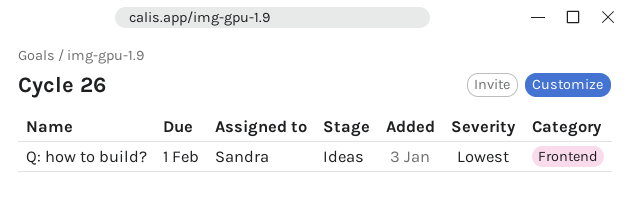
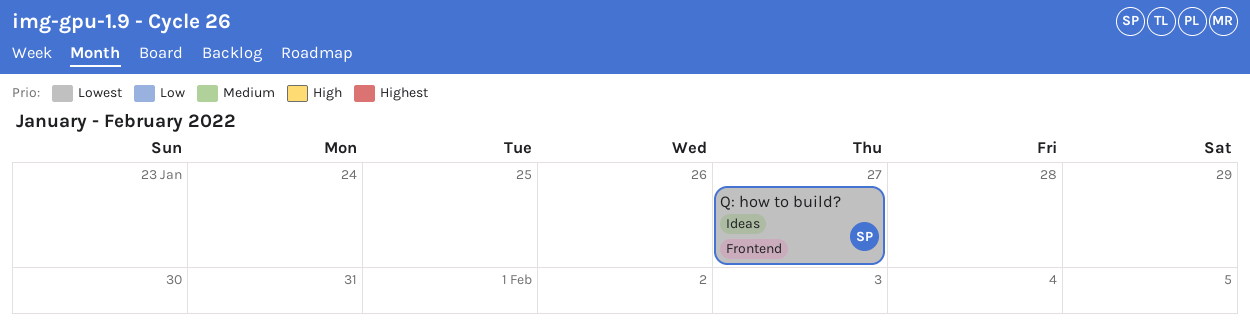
Q: how to build?, due: Feb 1 -> Jan 27

